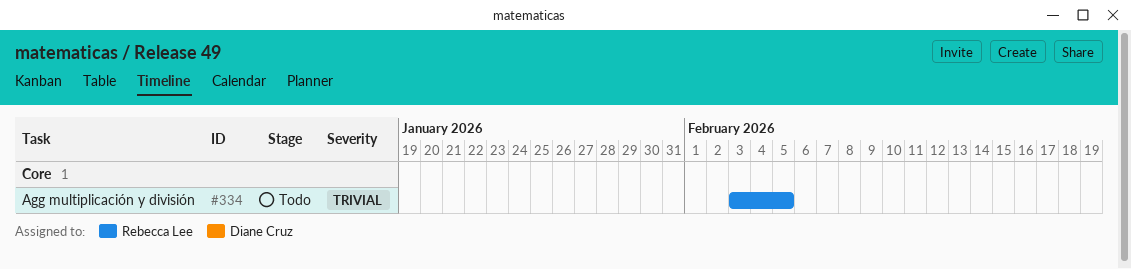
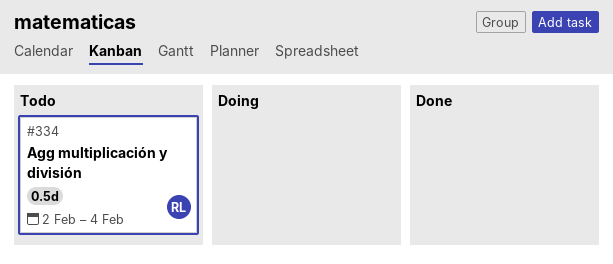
#334, start: Feb 3 -> Feb 2
#334, due: Feb 5 -> Feb 4

